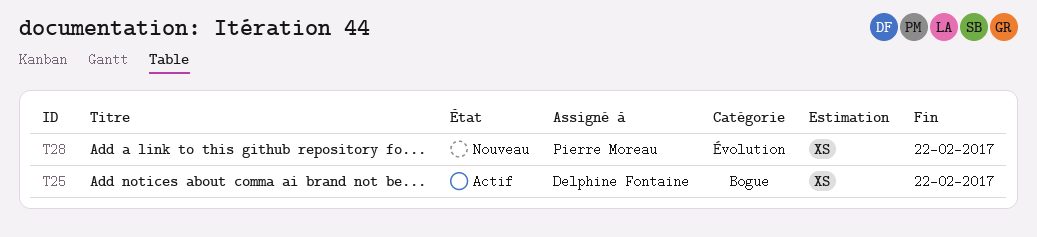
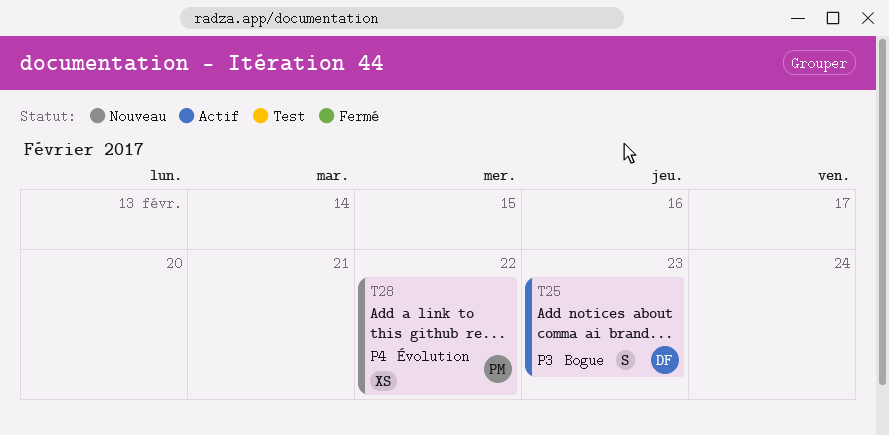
T25, estimate: XS -> S
T25, due: Feb 22 -> Feb 23

